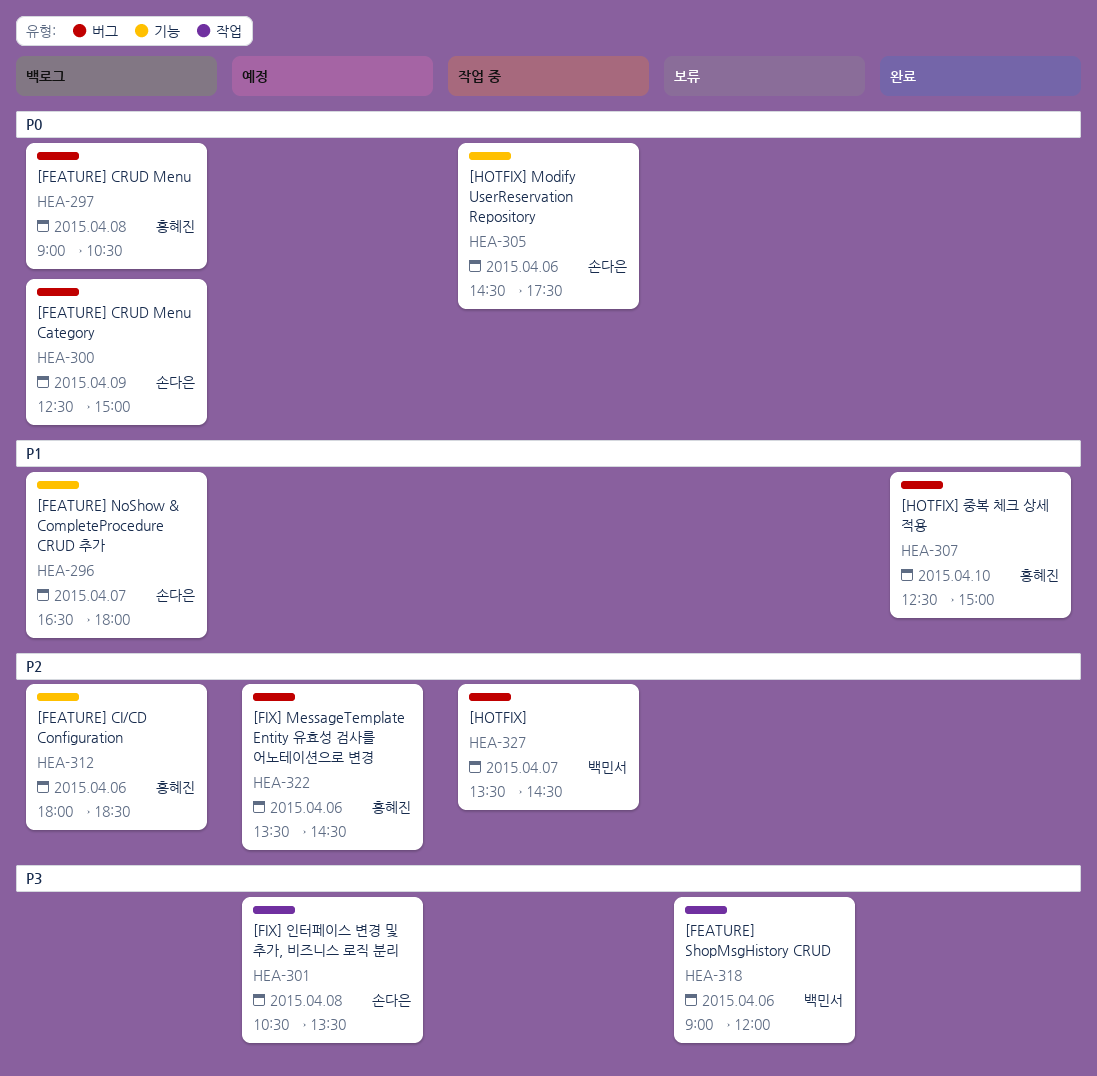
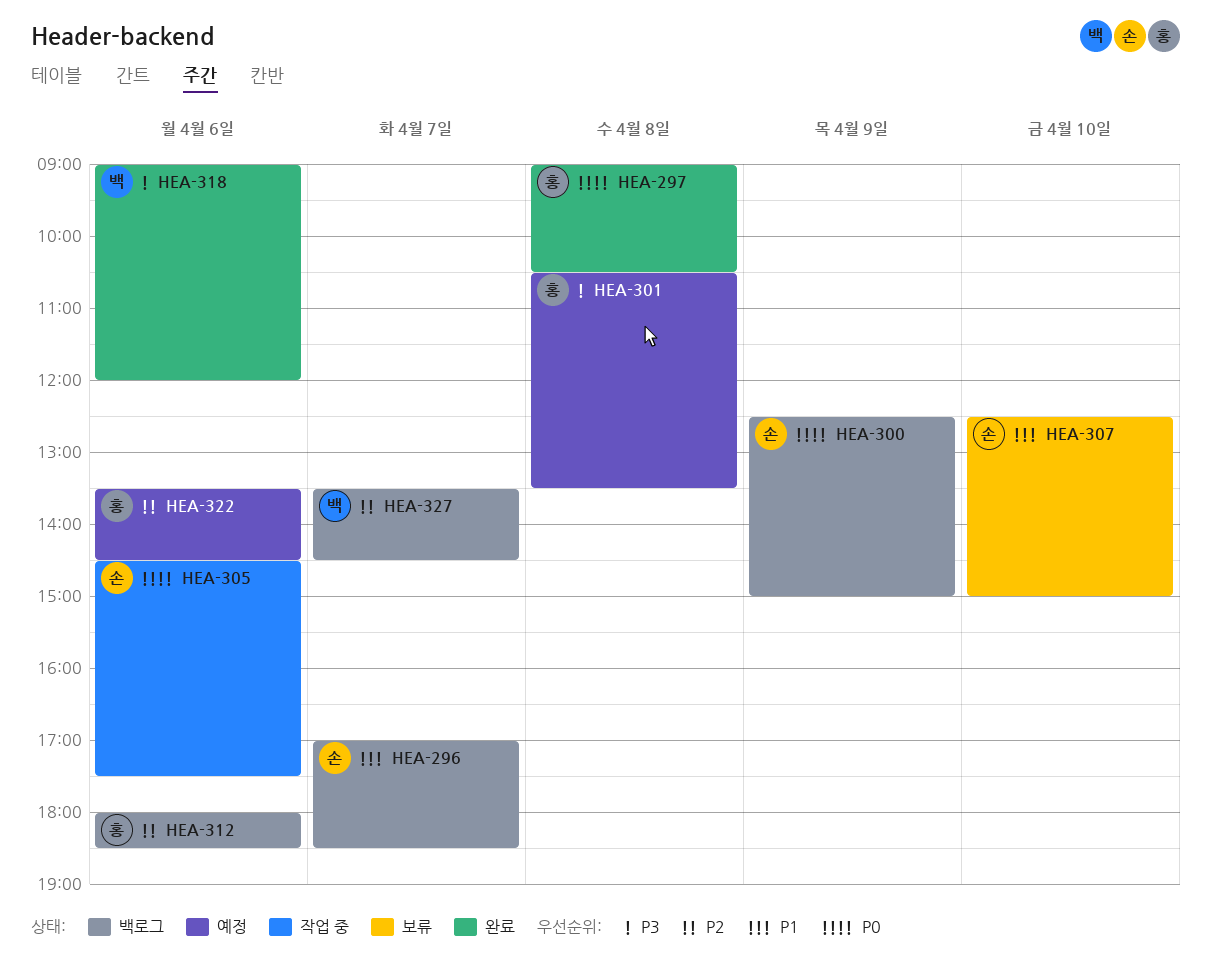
HEA-296, begins: 16:30 -> 17:00
HEA-296, ends: 18:00 -> 18:30
HEA-297, status: 백로그 -> 완료
HEA-301, owner: 손다은 -> 홍혜진
HEA-307, status: 완료 -> 보류
HEA-307, owner: 홍혜진 -> 손다은
HEA-318, status: 보류 -> 완료
HEA-327, status: 작업 중 -> 백로그

